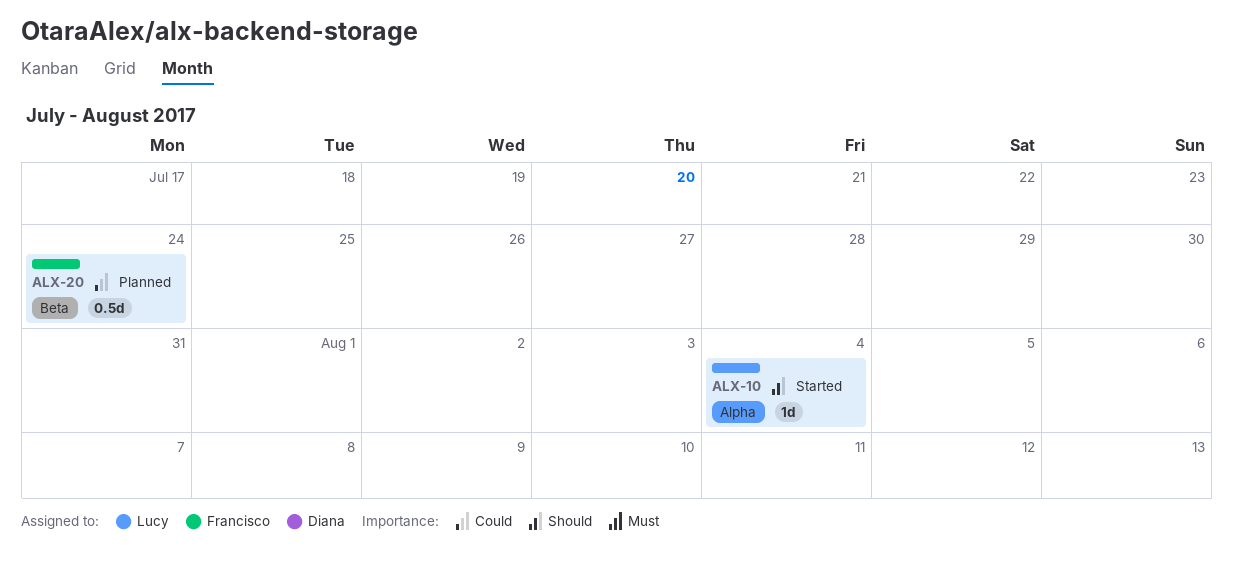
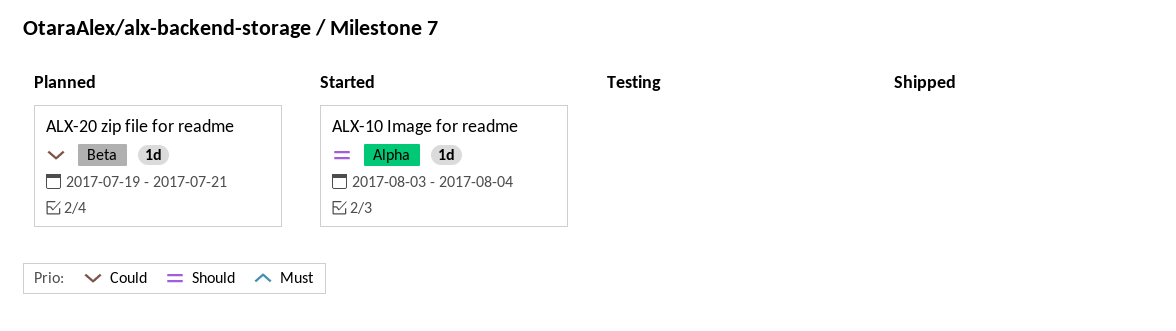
ALX-20, estimate: 0.5d -> 1d
ALX-20, due: Jul 24 -> Jul 21

